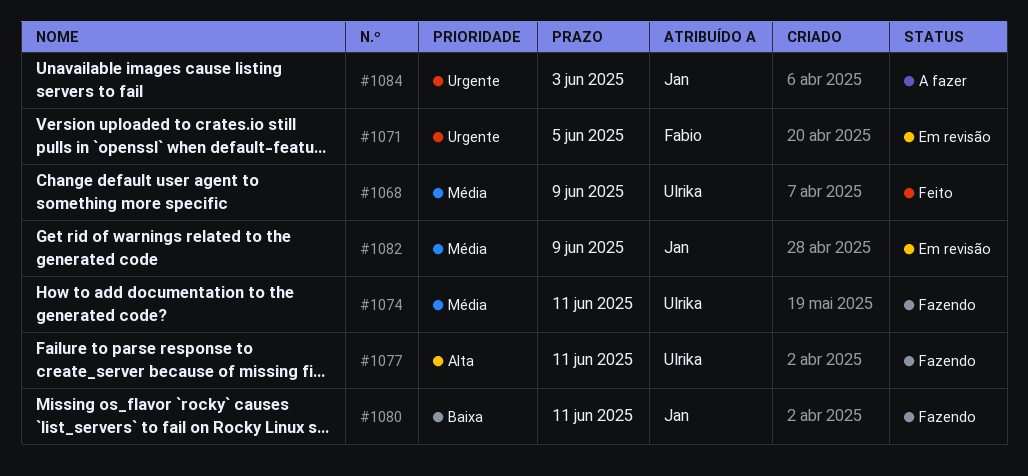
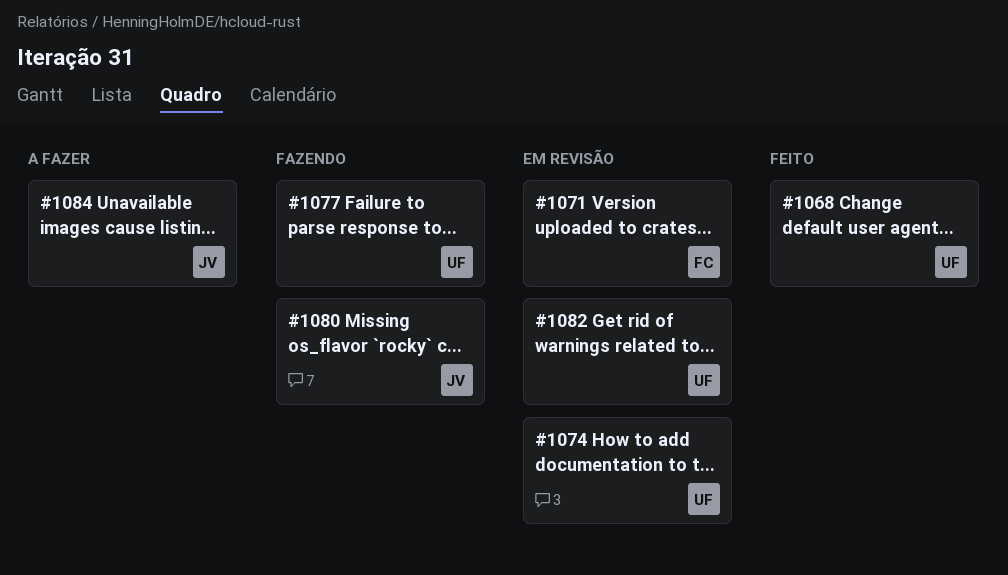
#1074, status: Fazendo -> Em revisão
#1082, owner: Jan -> Ulrika

